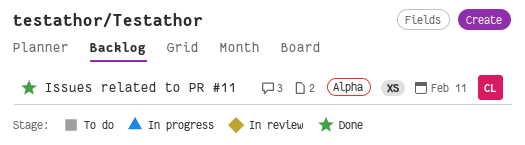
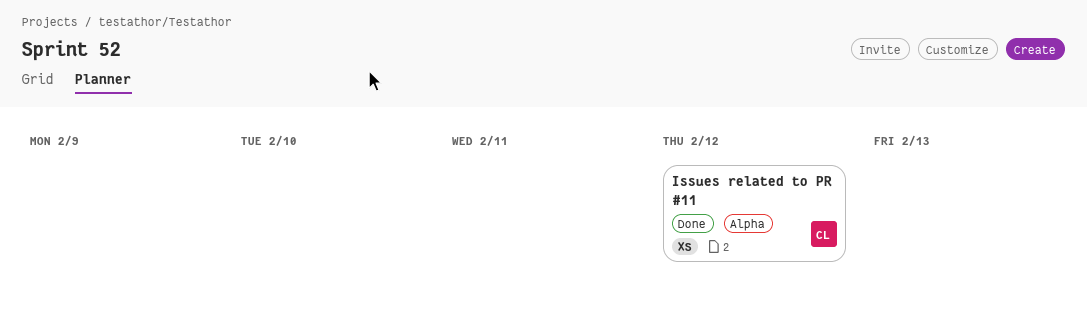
Issues related to PR #11, due: Feb 11 -> Feb 12

